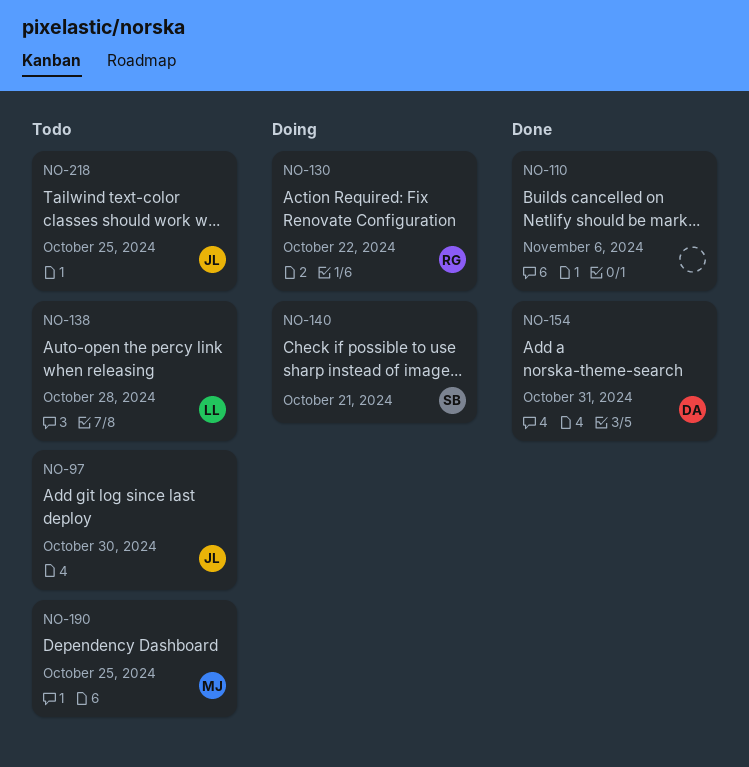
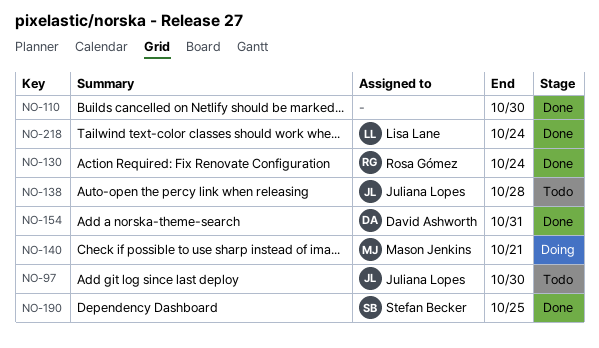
NO-110, due: Nov 6 -> Oct 30
NO-130, status: Doing -> Done
NO-130, due: Oct 22 -> Oct 24
NO-138, owner: Lisa Lane -> Juliana Lopes
NO-140, owner: Stefan Becker -> Mason Jenkins
NO-190, status: Todo -> Done
NO-190, owner: Mason Jenkins -> Stefan Becker
NO-218, status: Todo -> Done
NO-218, owner: Juliana Lopes -> Lisa Lane
NO-218, due: Oct 25 -> Oct 24

